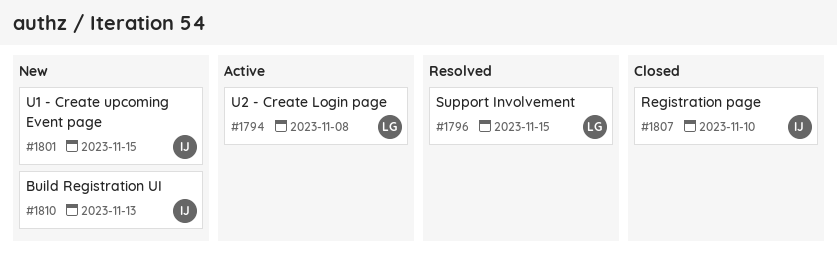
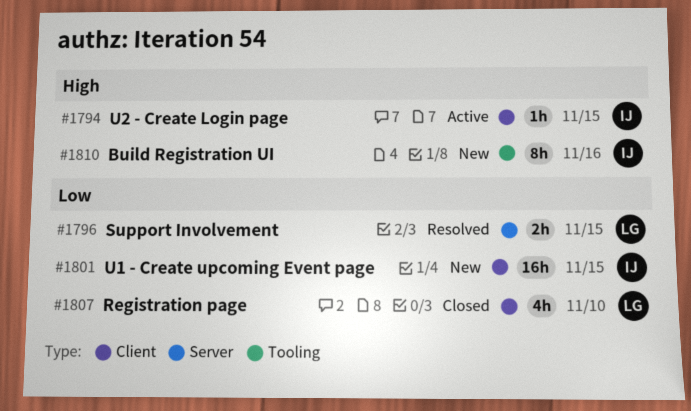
#1794, owner: LG -> IJ
#1794, due: Nov 8 -> Nov 15
#1807, owner: IJ -> LG
#1810, due: Nov 13 -> Nov 16

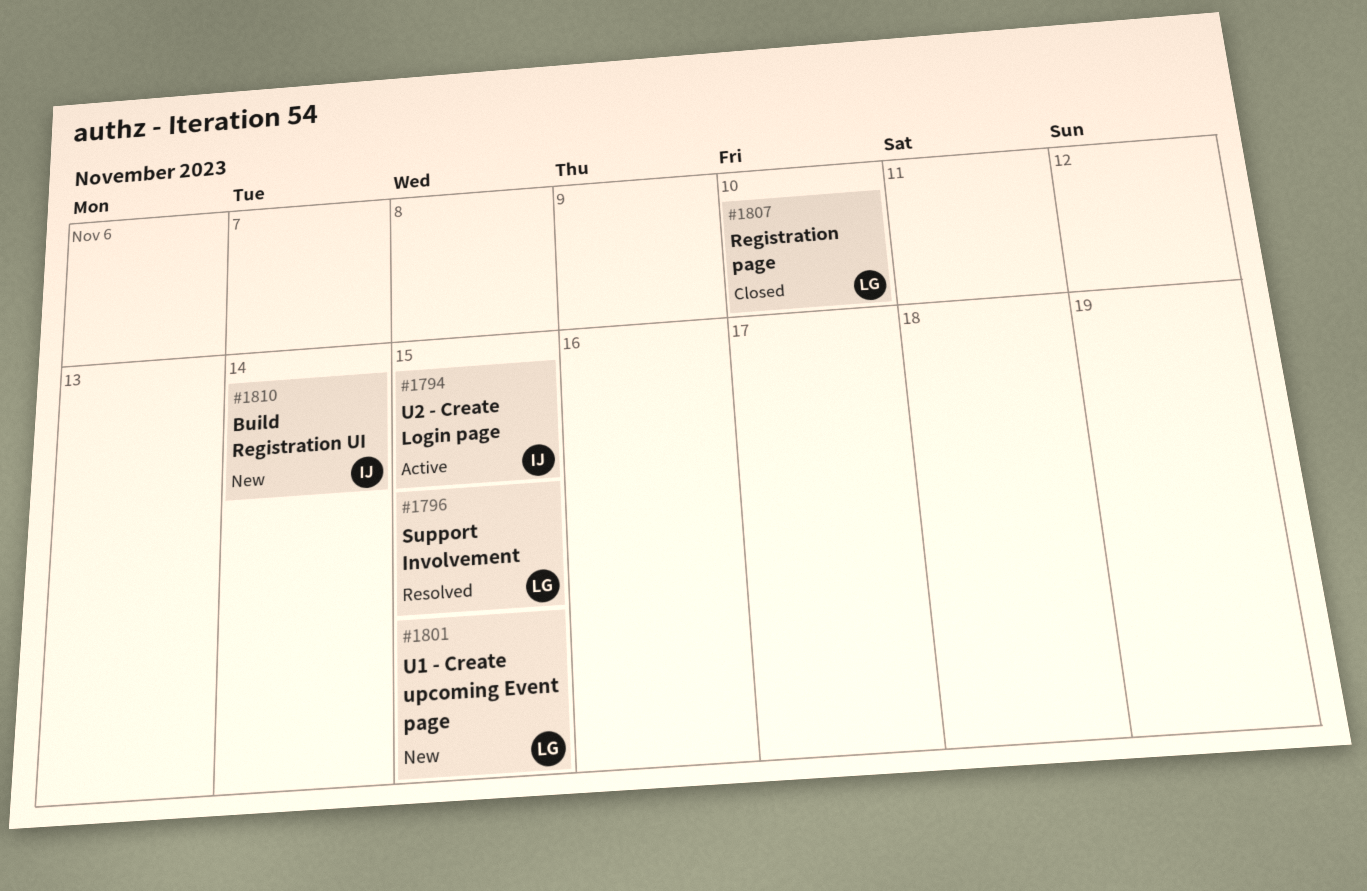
#1801, owner: IJ -> LG
#1810, due: Nov 16 -> Nov 14

